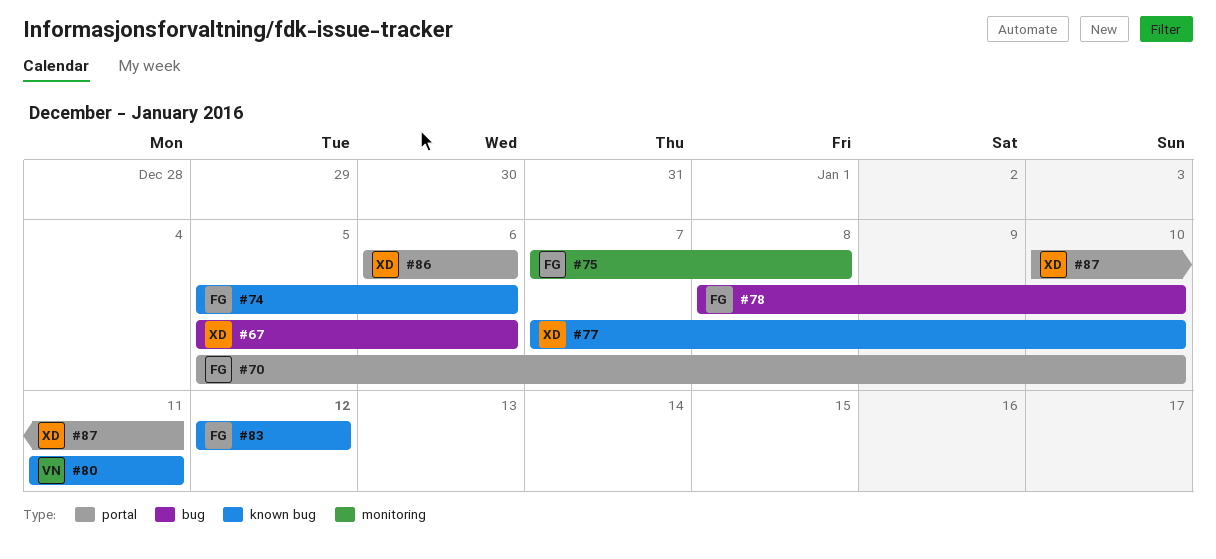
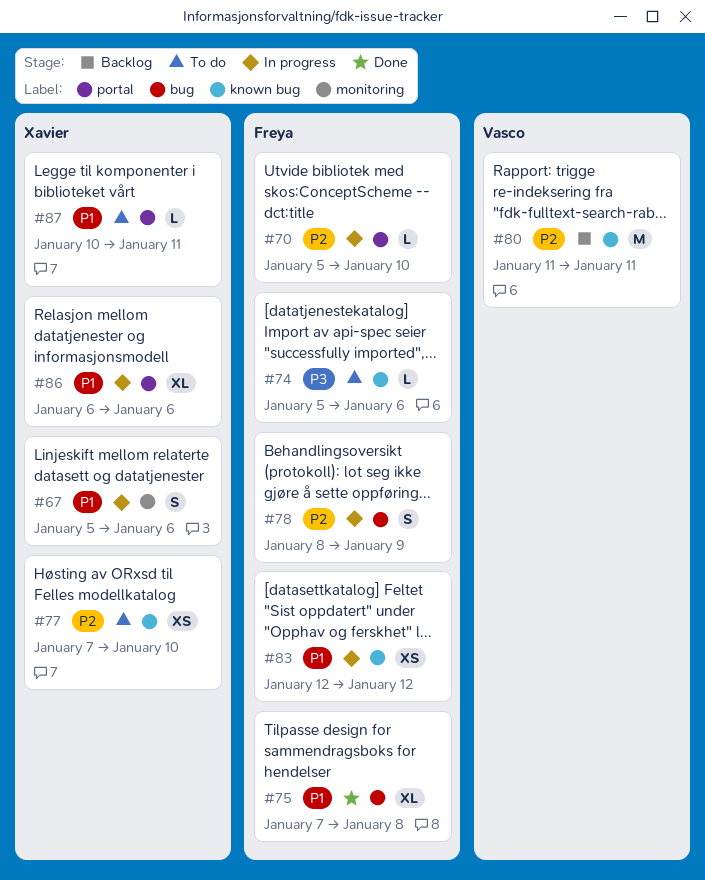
#67, label: bug -> monitoring
#75, label: monitoring -> bug
#78, due: Jan 10 -> Jan 9

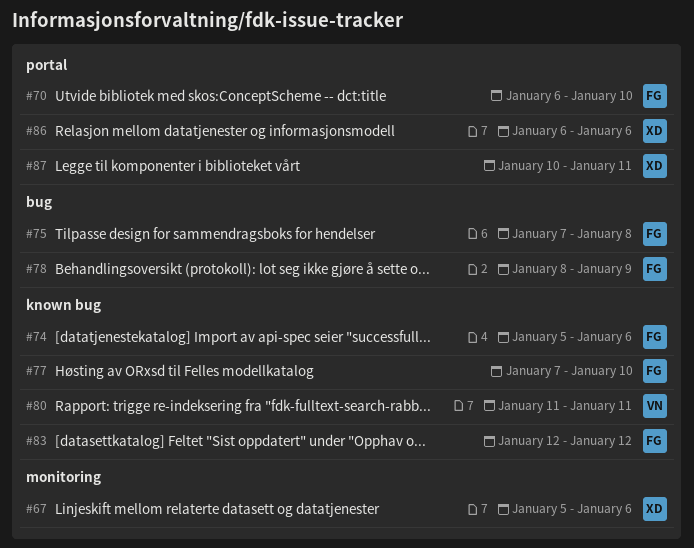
#70, start: Jan 5 -> Jan 6
#77, owner: Xavier -> Freya

